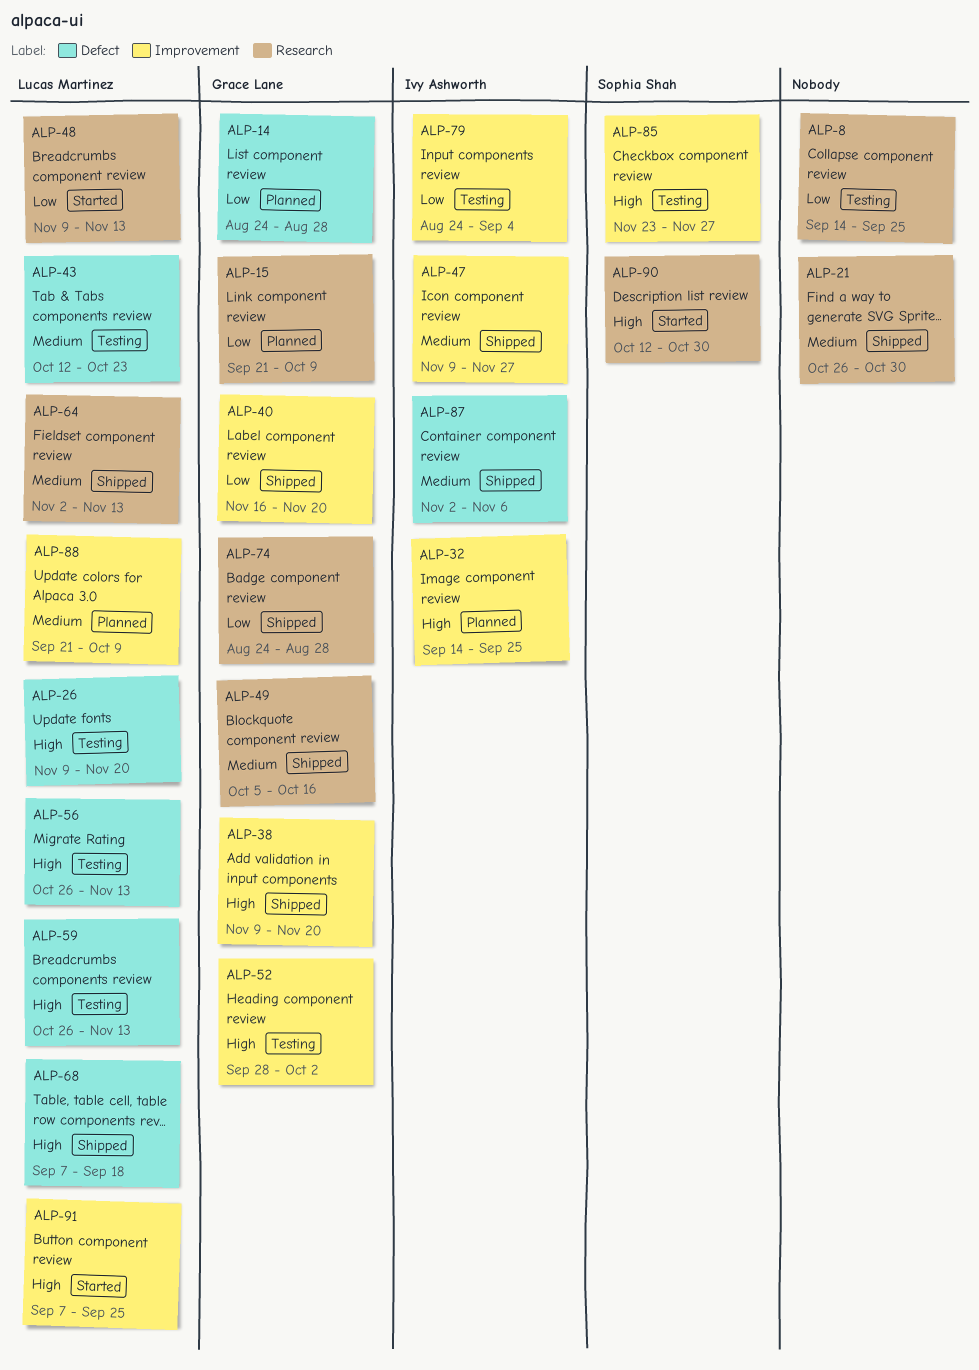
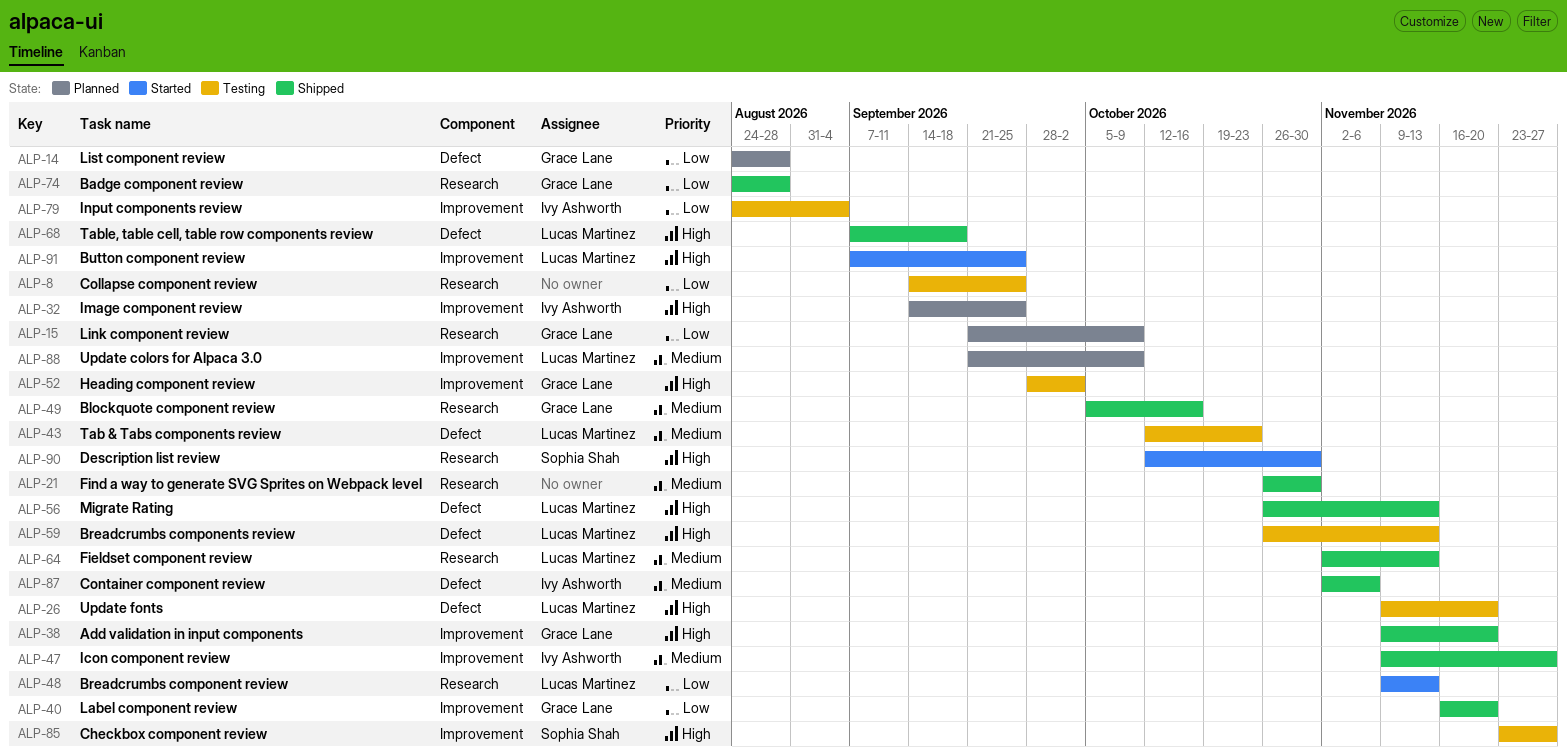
ALP-56, status: Testing -> Shipped

